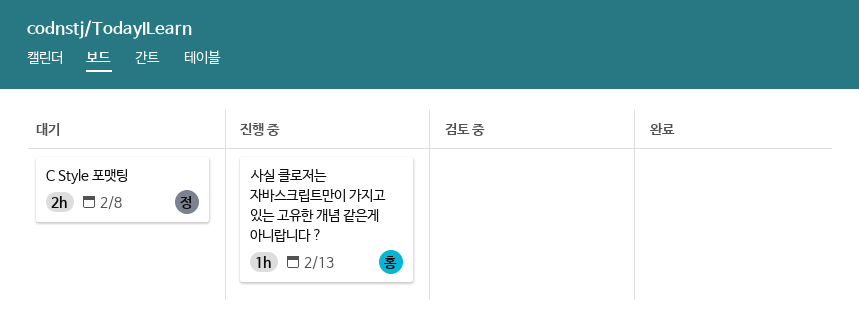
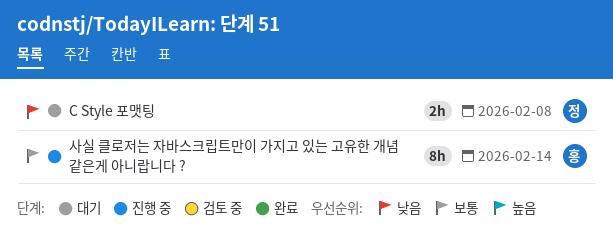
사실 클로저는 자바스크립트만이 가지고 있는 고유한 개념 같은게 아니랍니다 ?, estimate: 1h -> 8h
사실 클로저는 자바스크립트만이 가지고 있는 고유한 개념 같은게 아니랍니다 ?, due: Feb 13 -> Feb 14

